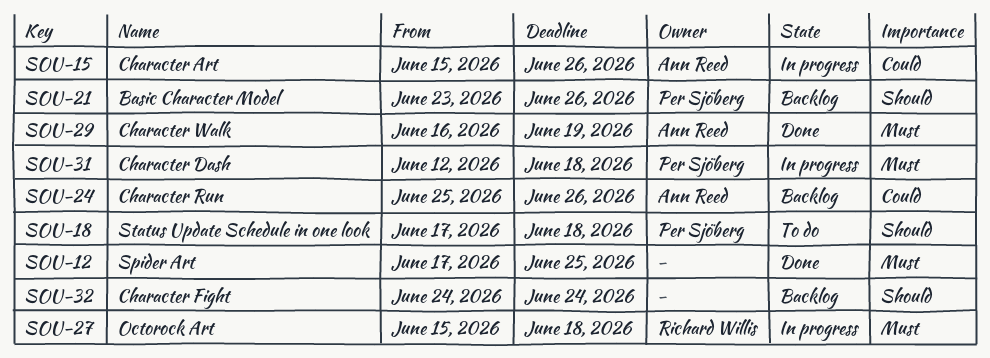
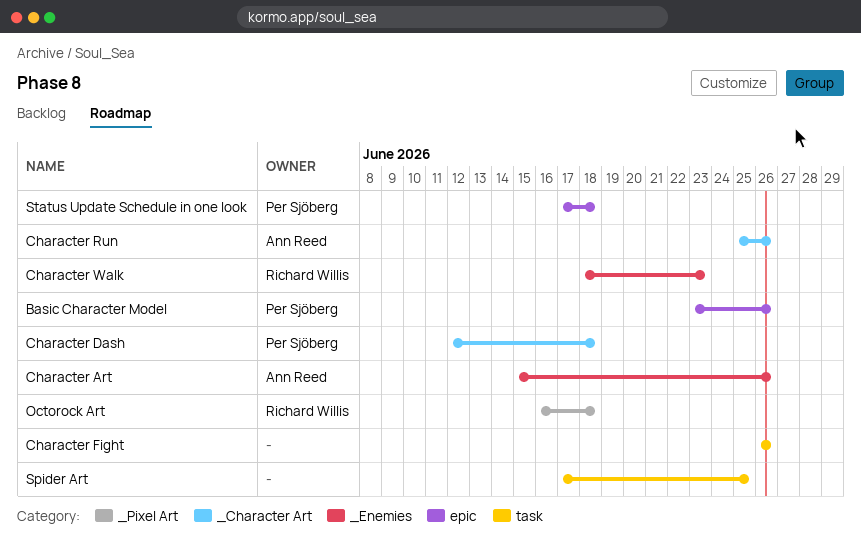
Character Fight, start: Jun 24 -> Jun 26
Character Fight, due: Jun 24 -> Jun 26
Character Walk, owner: Ann Reed -> Richard Willis
Character Walk, start: Jun 16 -> Jun 18
Character Walk, due: Jun 19 -> Jun 23
Octorock Art, start: Jun 15 -> Jun 16

